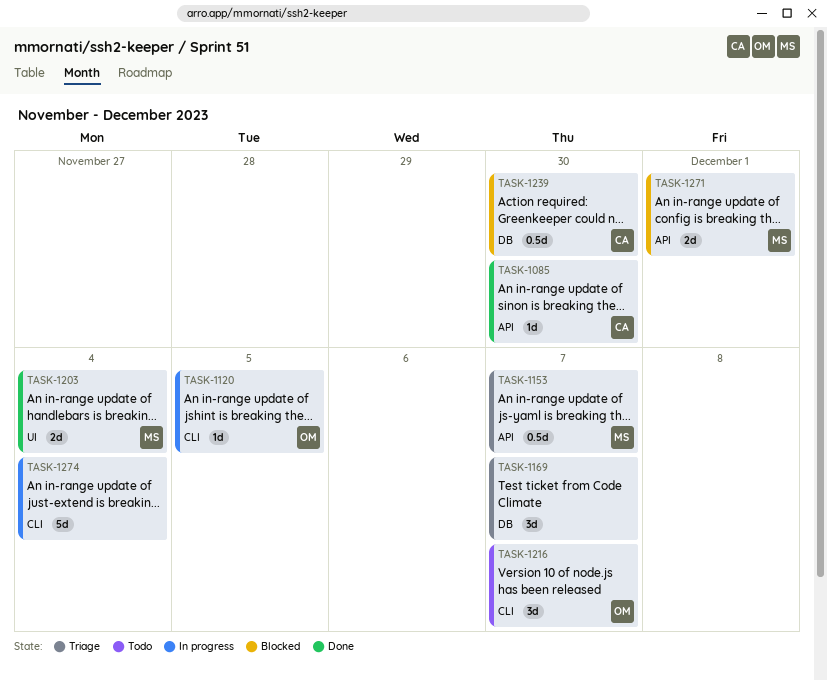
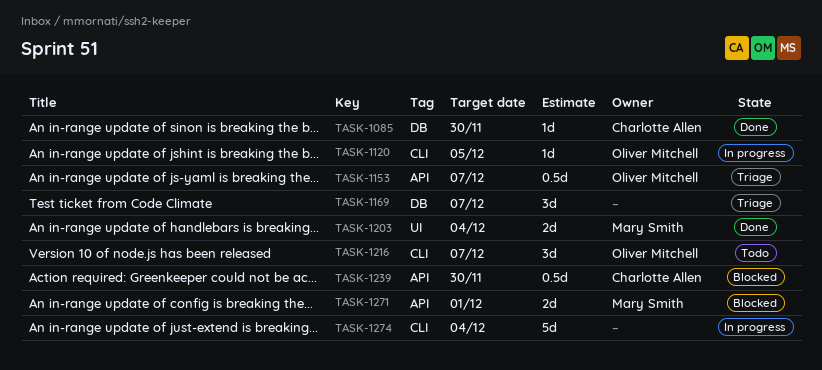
TASK-1085, label: API -> DB
TASK-1153, owner: Mary Smith -> Oliver Mitchell
TASK-1239, label: DB -> API

